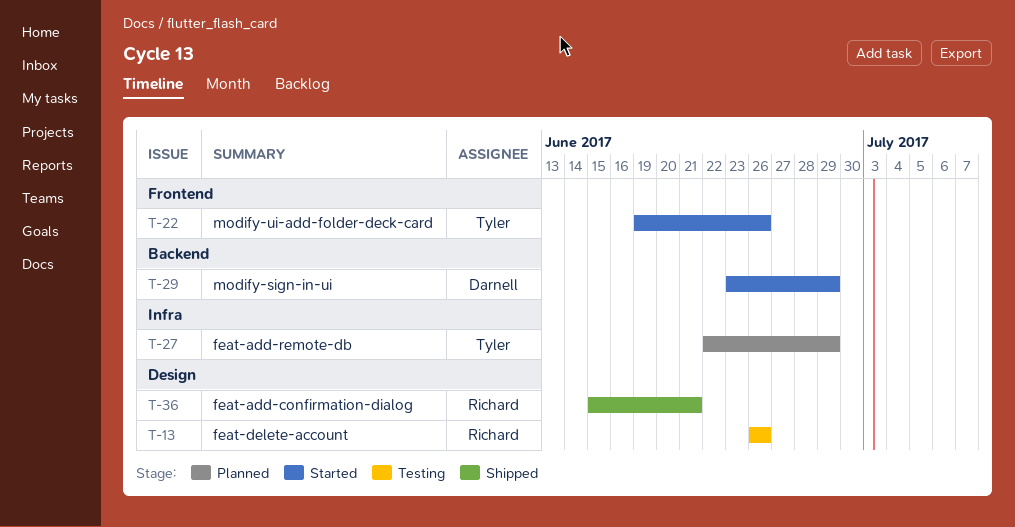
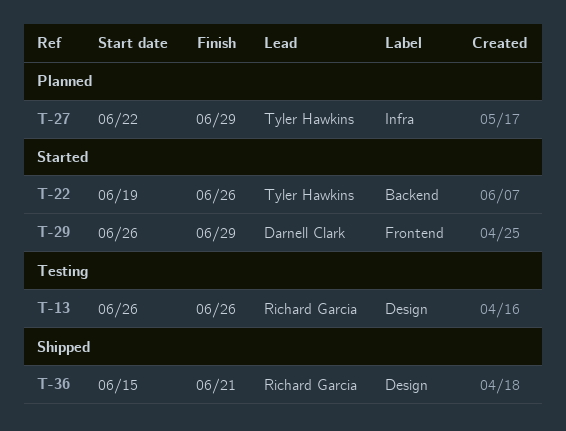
T-22, label: Frontend -> Backend
T-29, label: Backend -> Frontend
T-29, start: Jun 23 -> Jun 26

